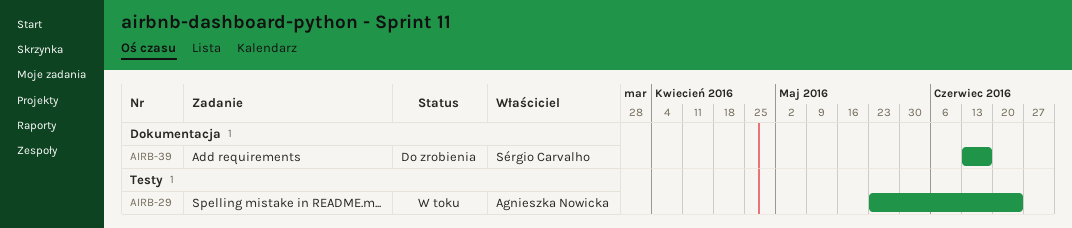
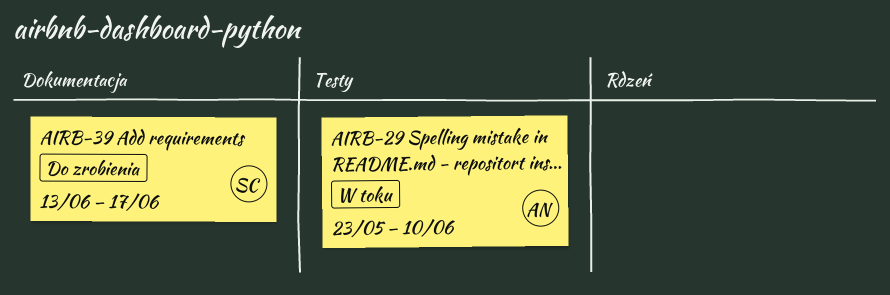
AIRB-29, due: Jun 24 -> Jun 10

